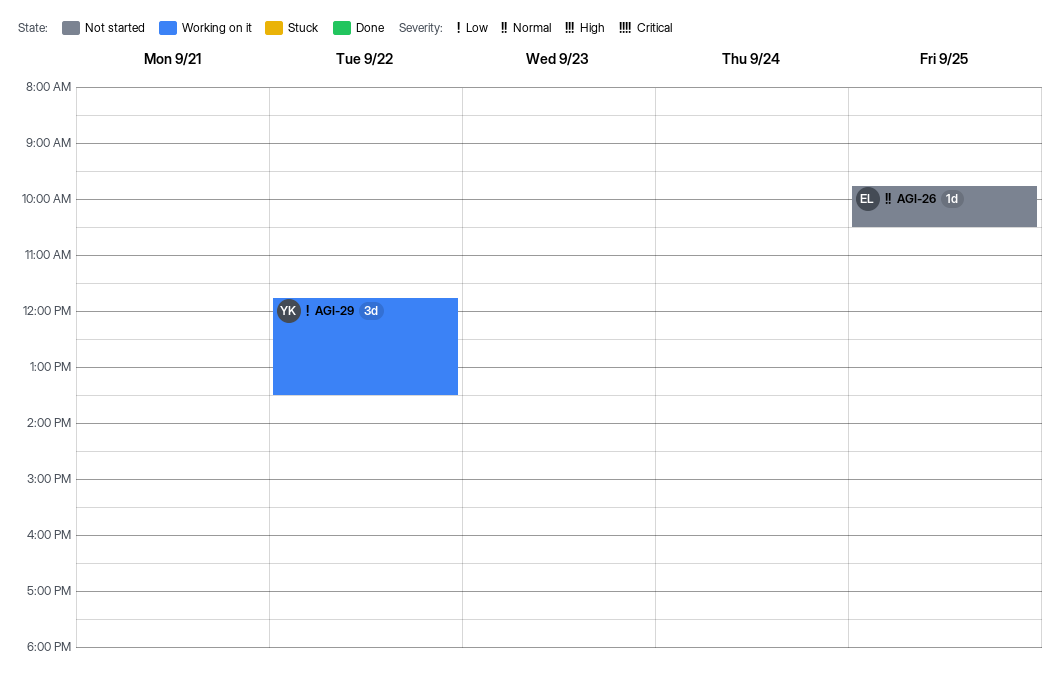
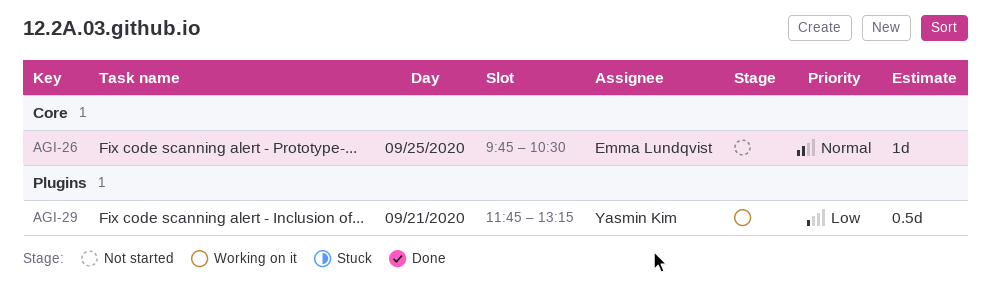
AGI-29, estimate: 3d -> 0.5d
AGI-29, day: Sep 22 -> Sep 21
AGI-29, ends: 13:30 -> 13:15

